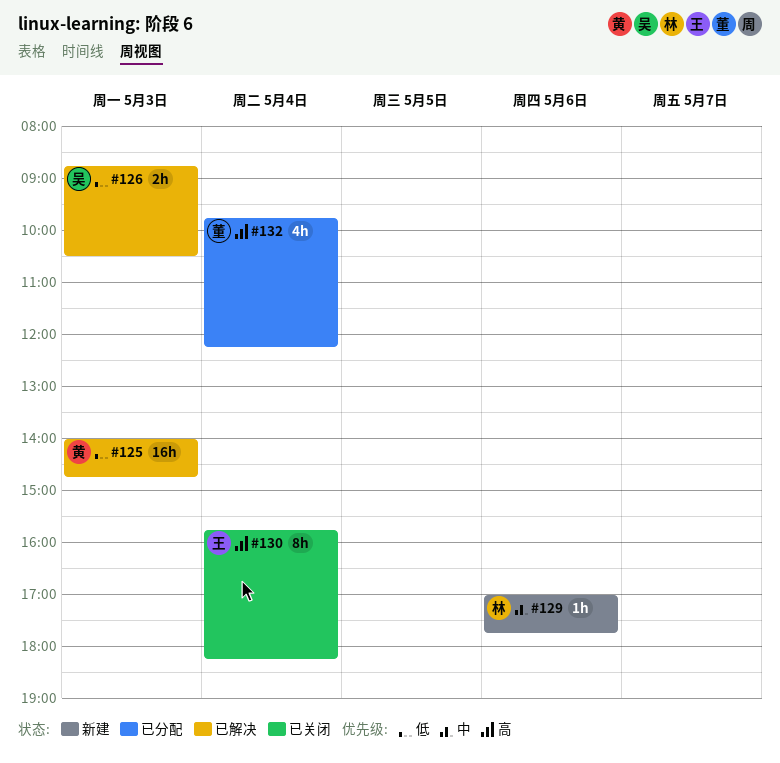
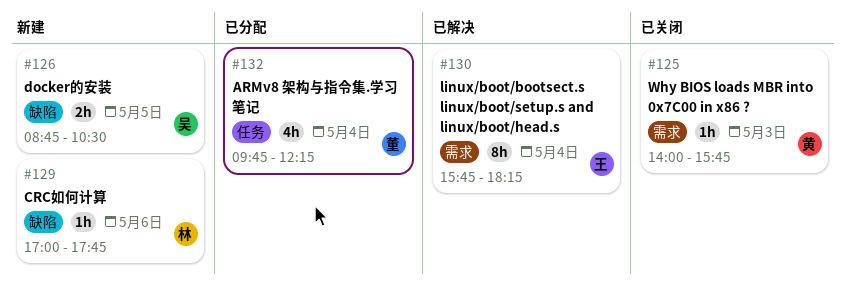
#125, status: 已解决 -> 已关闭
#125, estimate: 16h -> 1h
#125, ends: 14:45 -> 15:45
#126, status: 已解决 -> 新建
#126, day: May 3 -> May 5
#130, status: 已关闭 -> 已解决

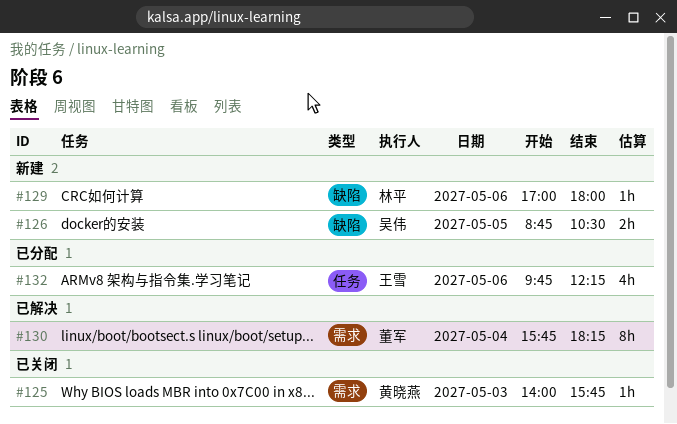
#129, ends: 17:45 -> 18:00
#130, owner: 王雪 -> 董军
#132, owner: 董军 -> 王雪
#132, day: May 4 -> May 6

